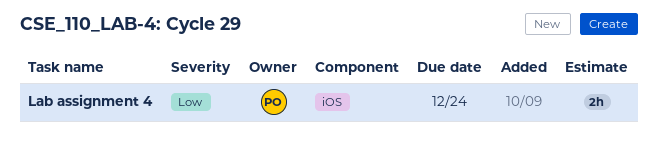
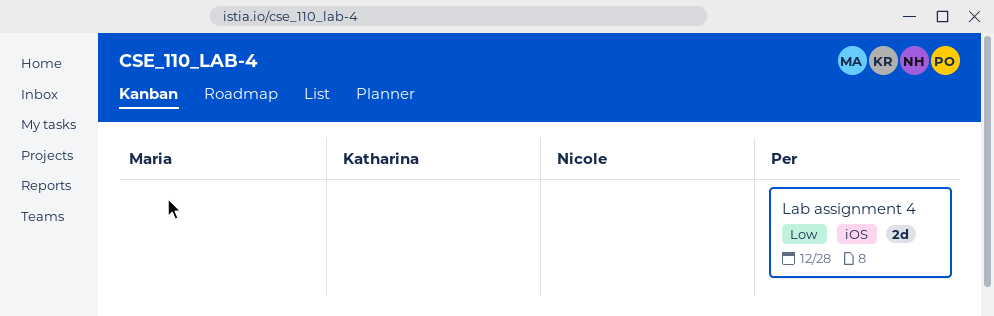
Lab assignment 4, estimate: 2h -> 2d
Lab assignment 4, due: Dec 24 -> Dec 28

